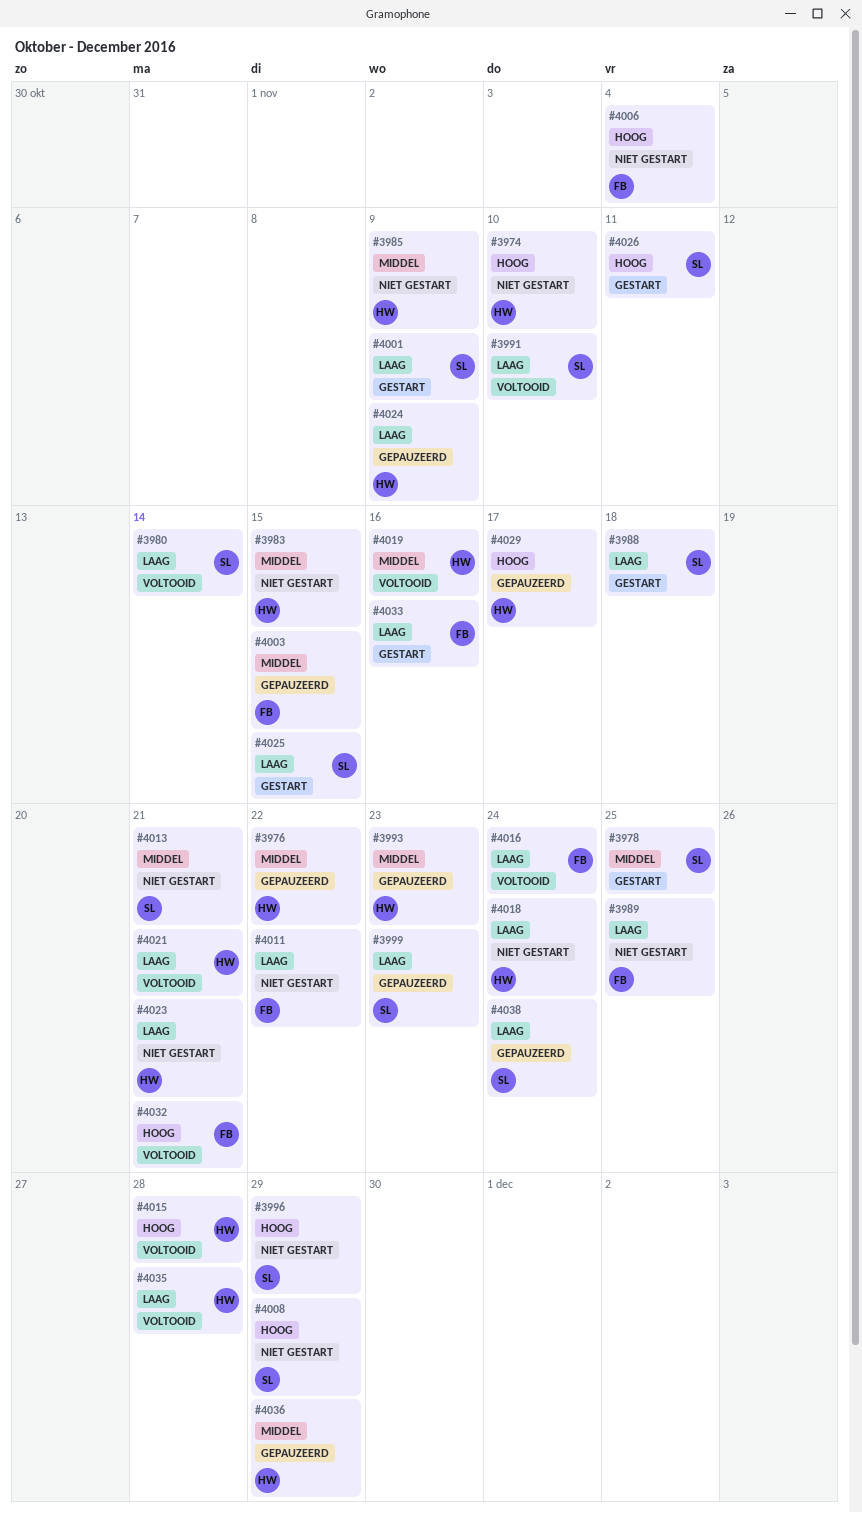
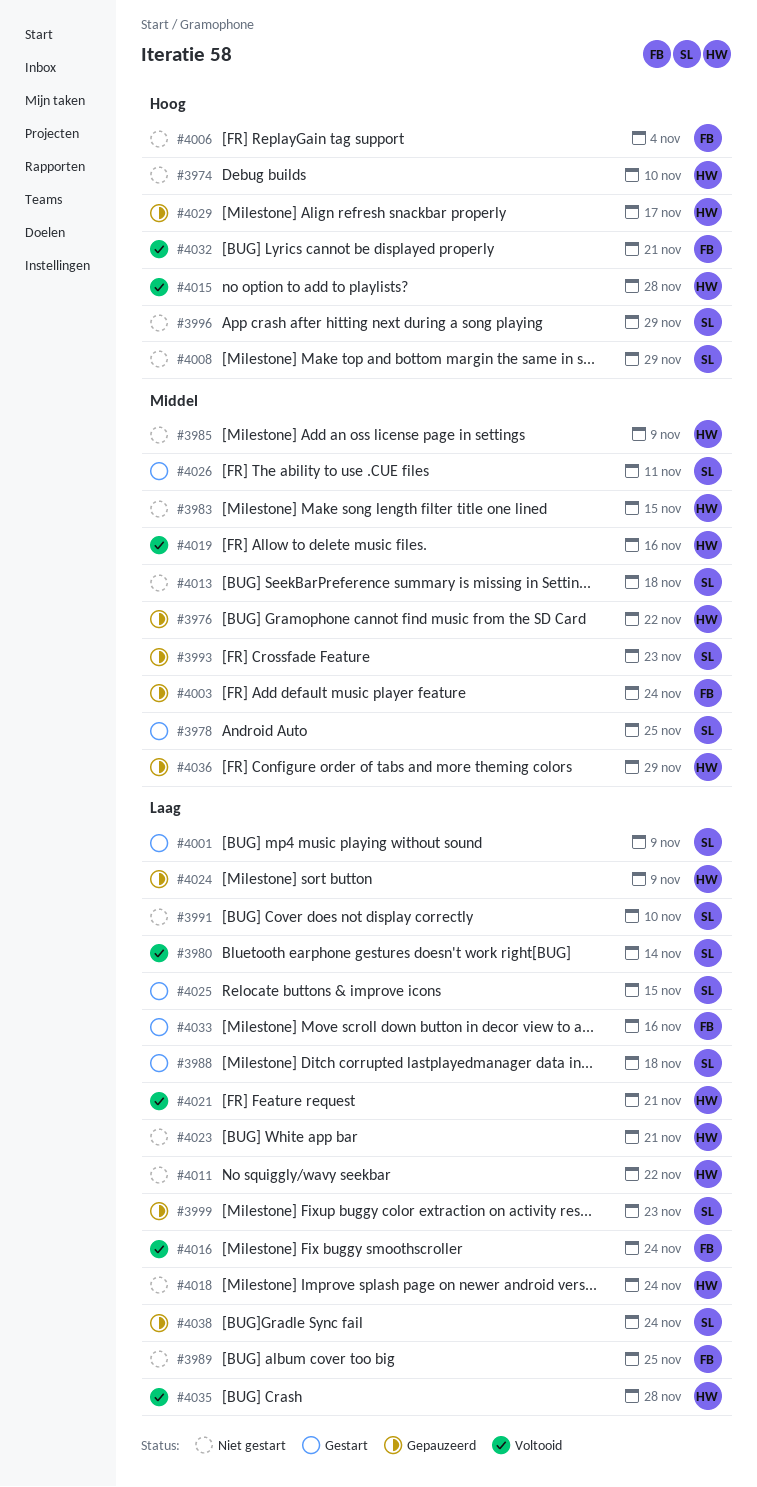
#3991, status: Voltooid -> Niet gestart
#3993, owner: HW -> SL
#4003, due: Nov 15 -> Nov 24
#4011, owner: FB -> HW
#4013, due: Nov 21 -> Nov 18
#4026, priority: Hoog -> Middel

